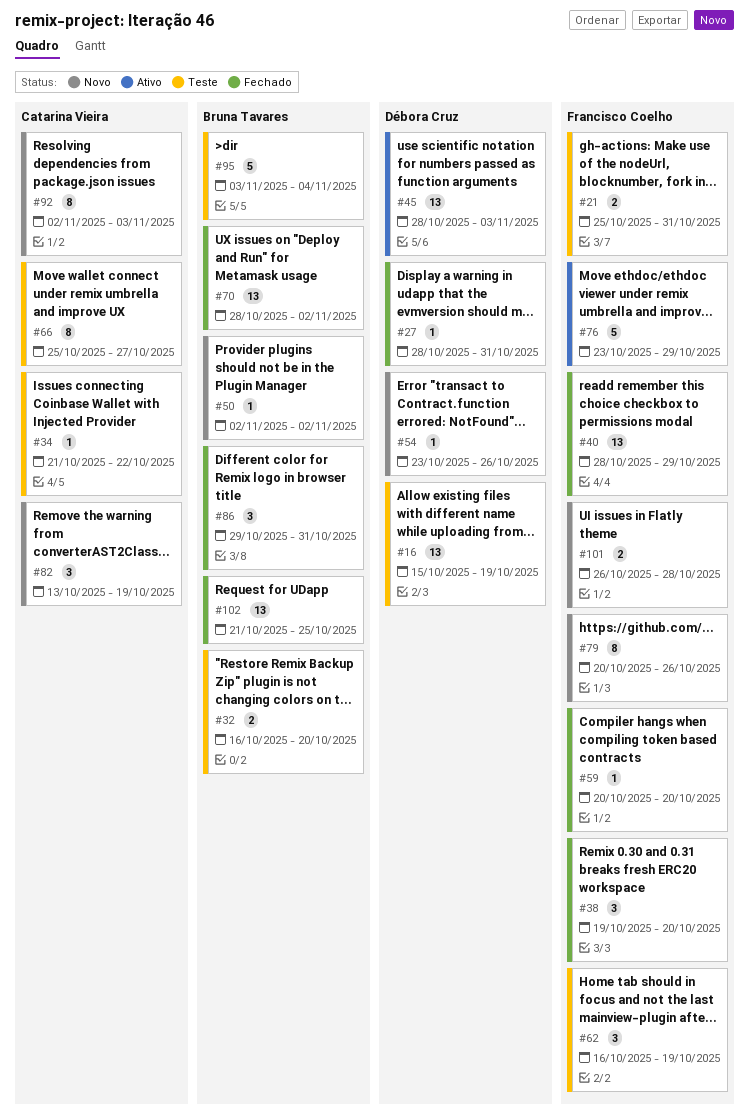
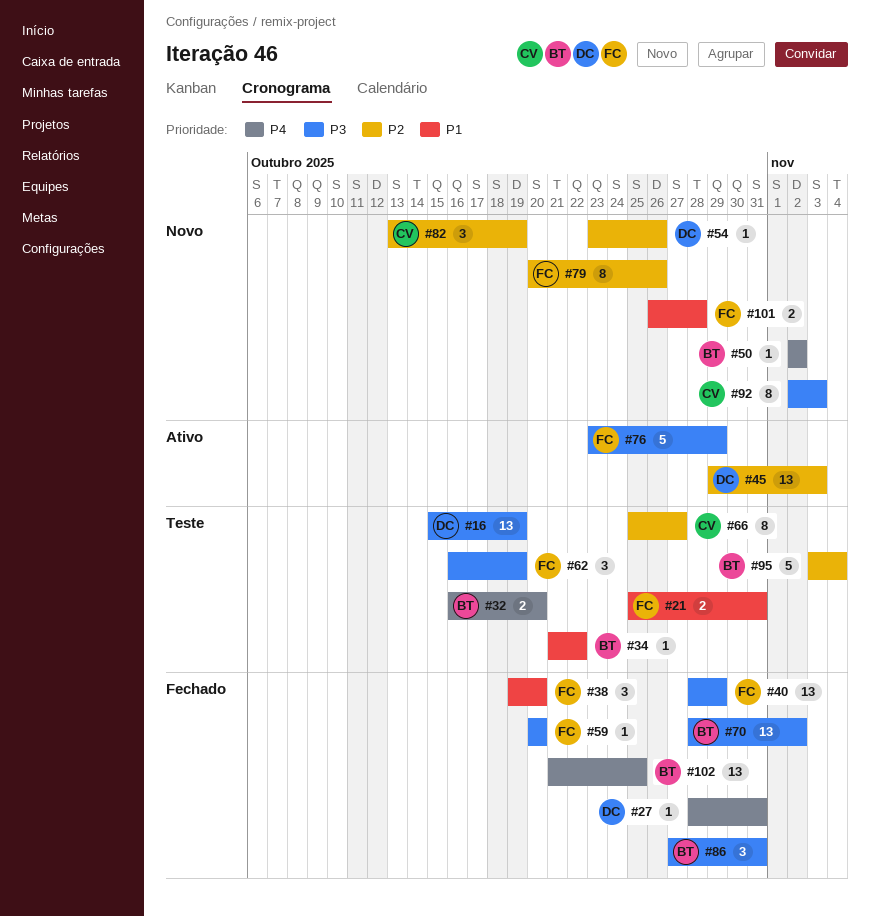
#34, owner: Catarina Vieira -> Bruna Tavares
#45, start: Oct 28 -> Oct 29
#86, start: Oct 29 -> Oct 27

